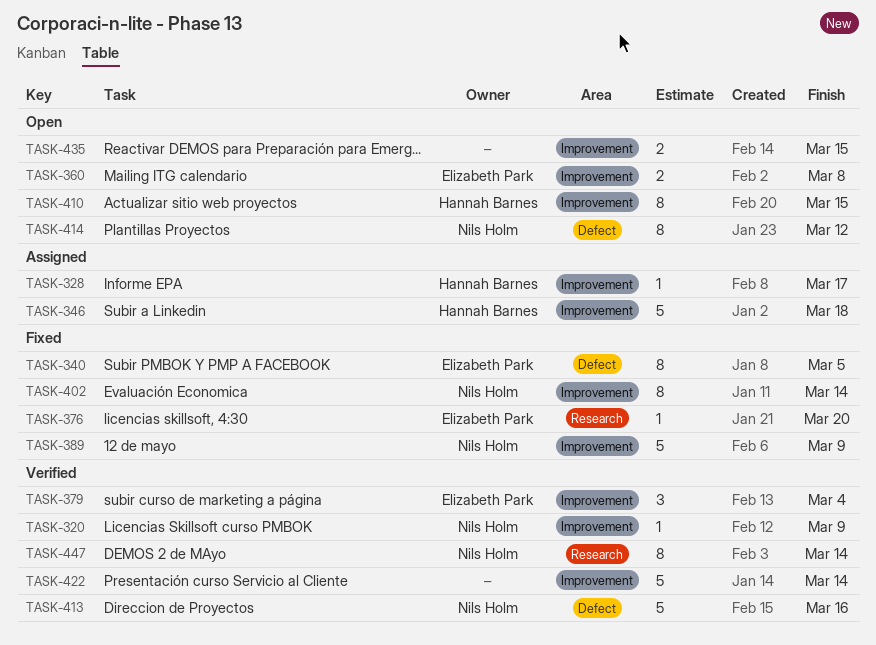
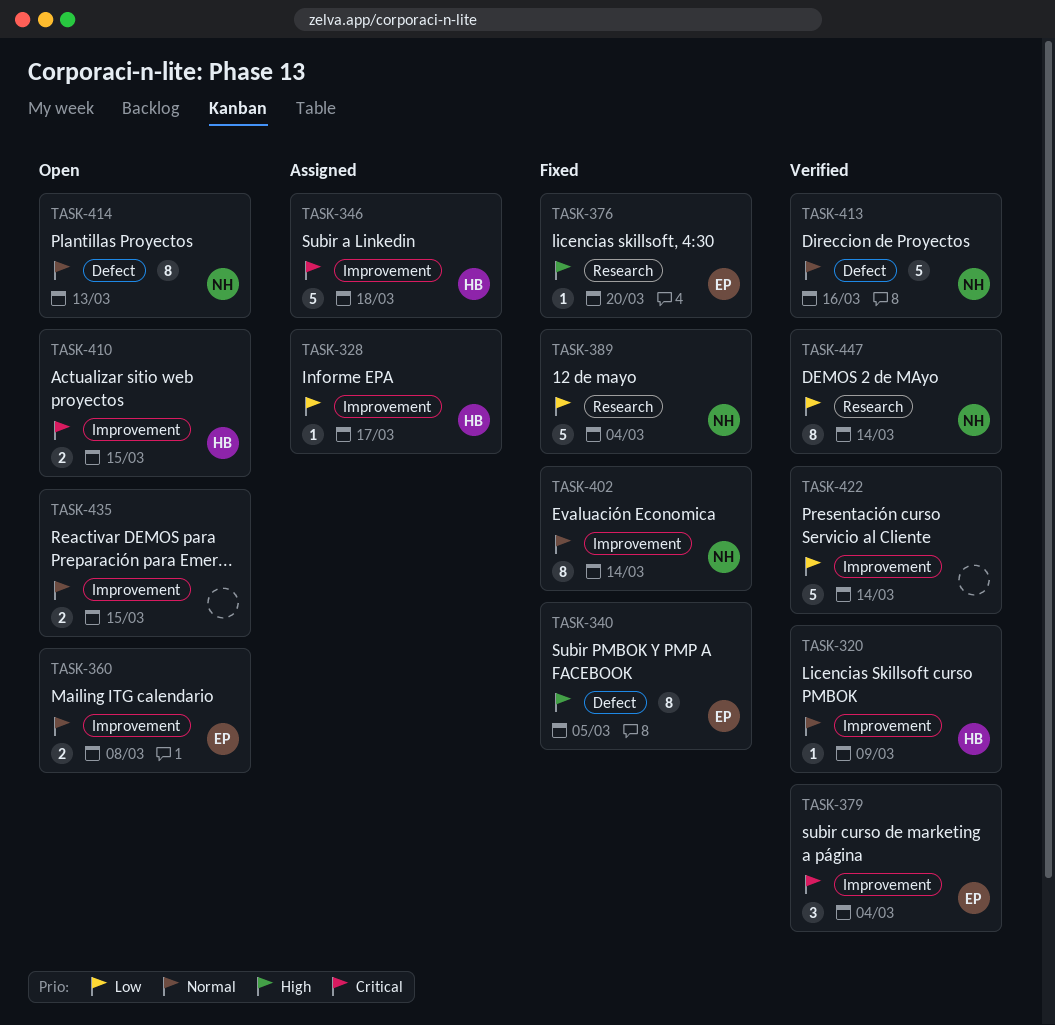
TASK-320, owner: Nils Holm -> Hannah Barnes
TASK-389, label: Improvement -> Research
TASK-389, due: Mar 9 -> Mar 4
TASK-410, estimate: 8 -> 2
TASK-414, due: Mar 12 -> Mar 13

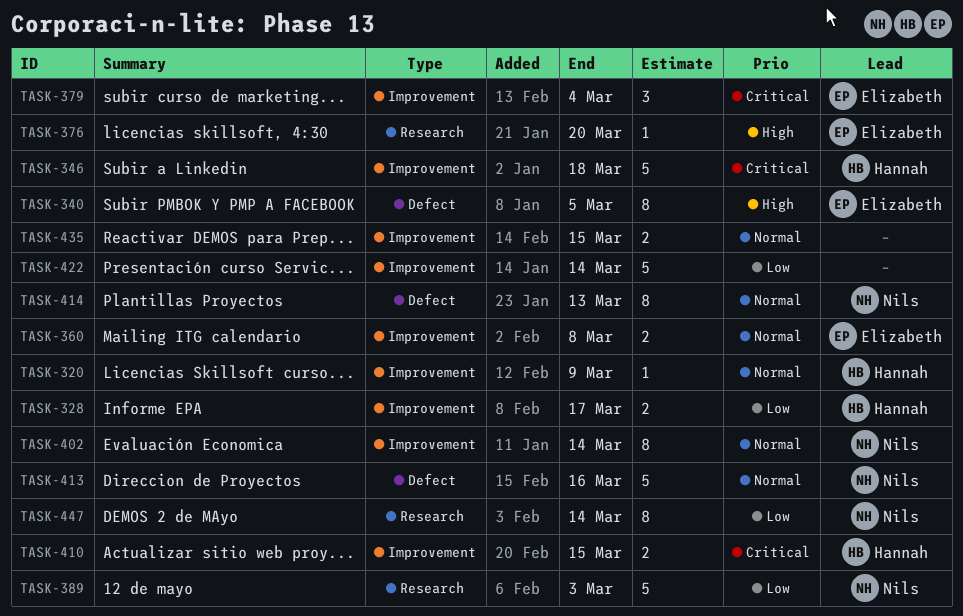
TASK-328, estimate: 1 -> 2
TASK-389, due: Mar 4 -> Mar 3

